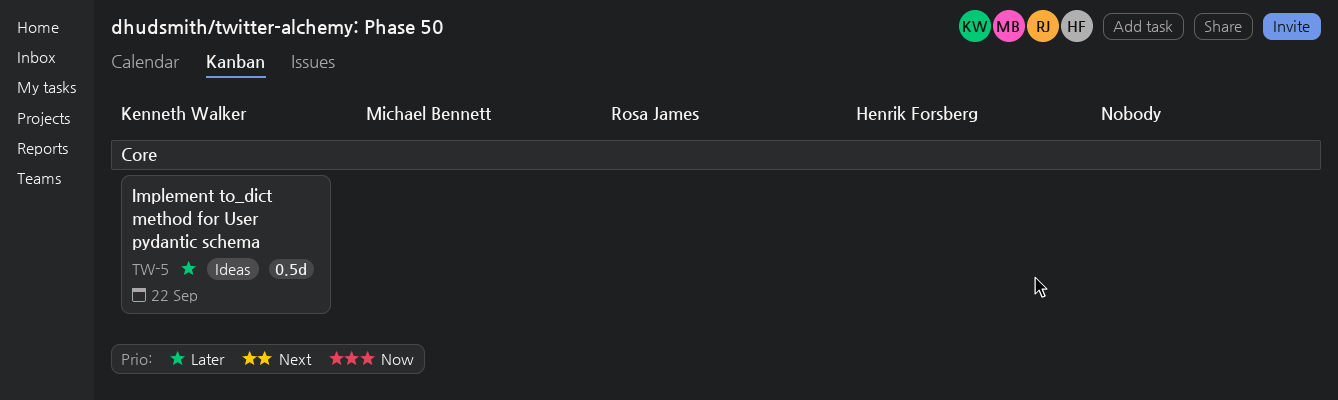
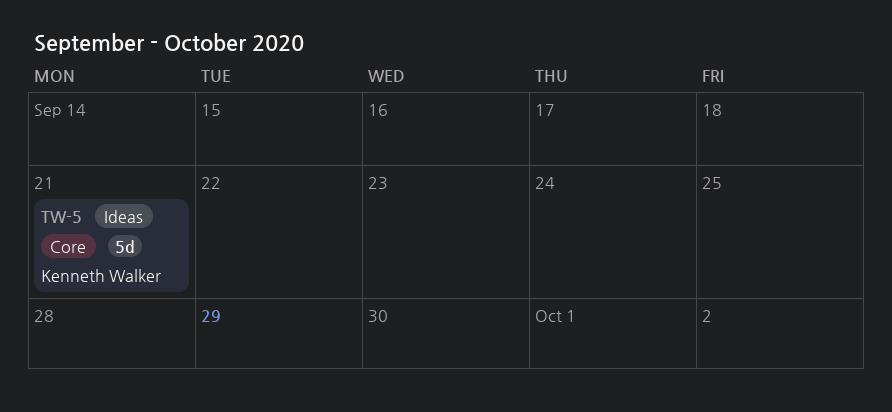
TW-5, estimate: 0.5d -> 5d
TW-5, due: Sep 22 -> Sep 21

